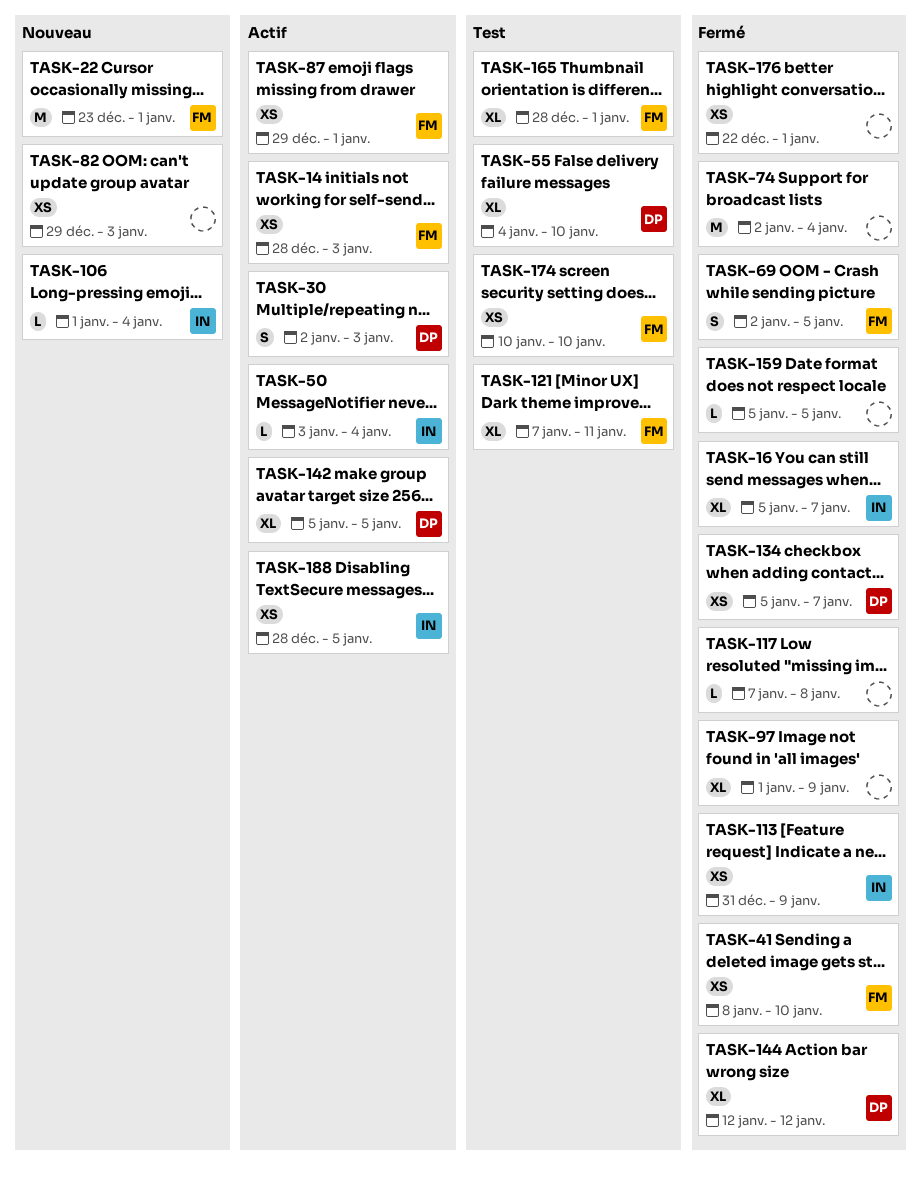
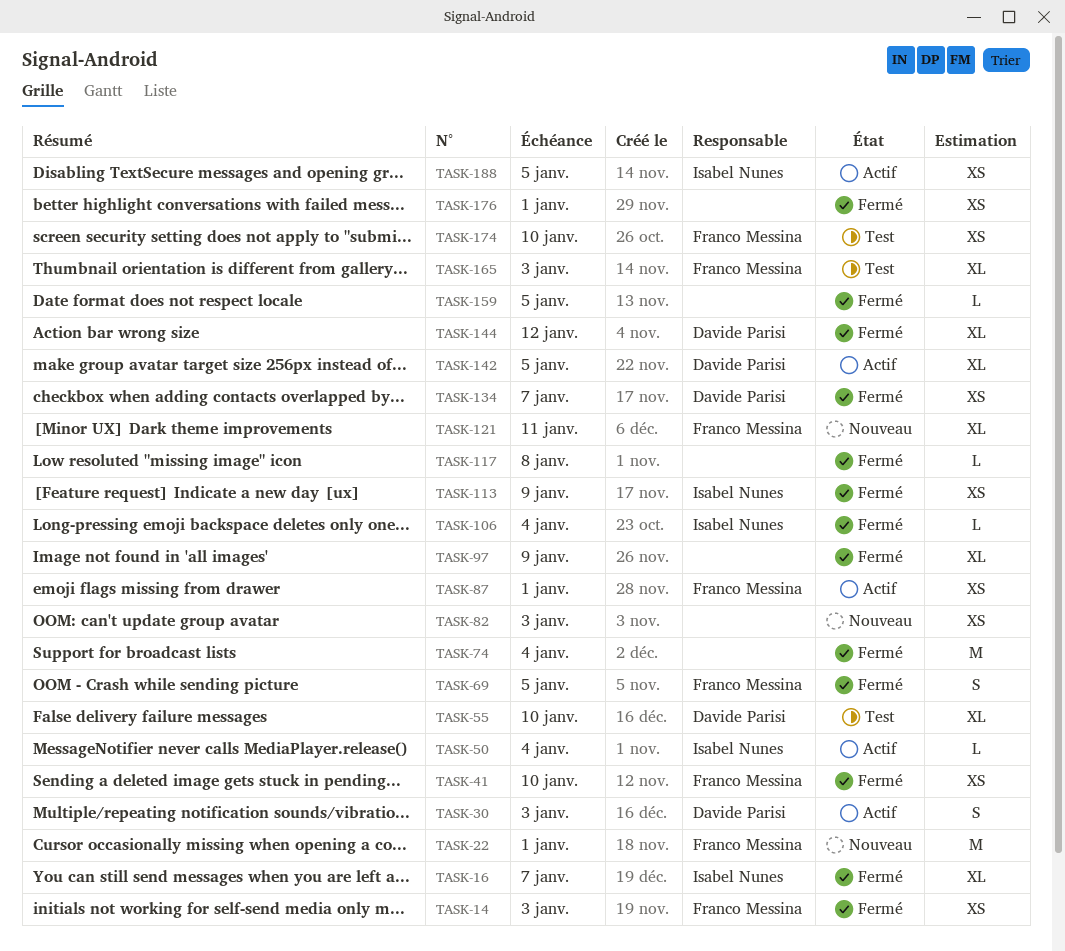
TASK-14, status: Actif -> Fermé
TASK-106, status: Nouveau -> Fermé
TASK-121, status: Test -> Nouveau
TASK-165, due: Jan 1 -> Jan 3

